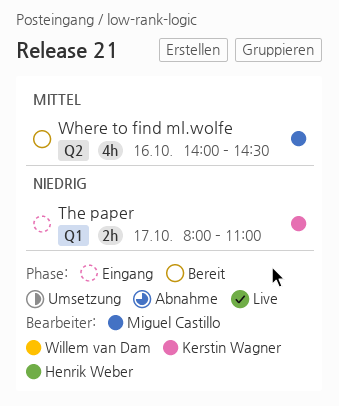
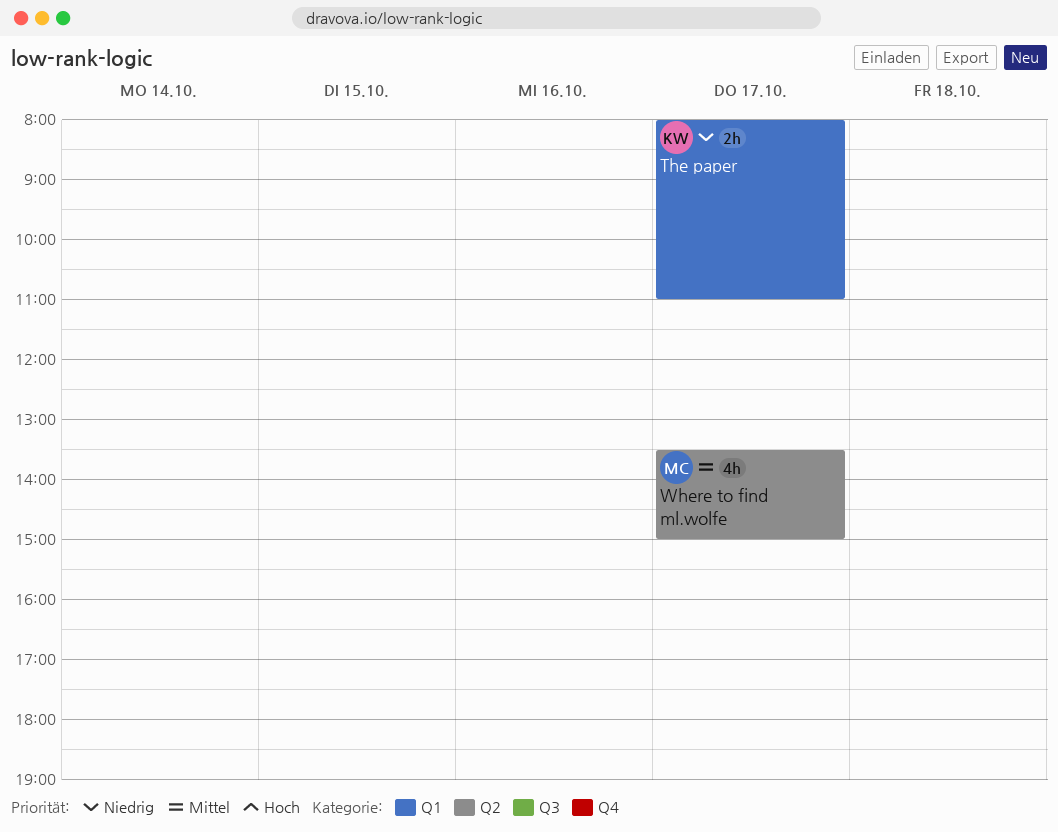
Where to find ml.wolfe, day: Oct 16 -> Oct 17
Where to find ml.wolfe, begins: 14:00 -> 13:30
Where to find ml.wolfe, ends: 14:30 -> 15:00

